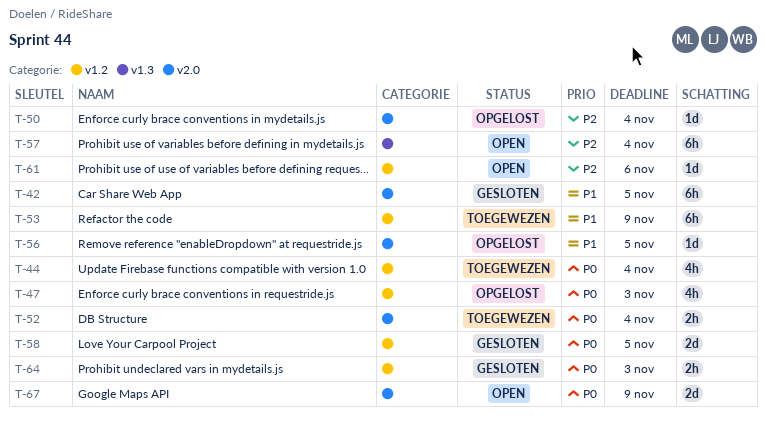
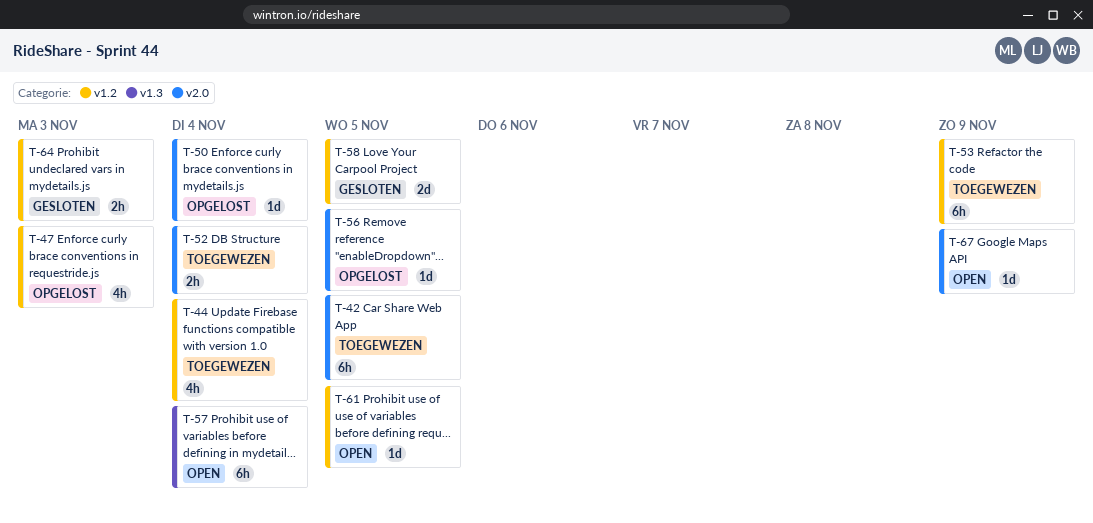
T-42, status: Gesloten -> Toegewezen
T-61, due: Nov 6 -> Nov 5
T-67, estimate: 2d -> 1d

